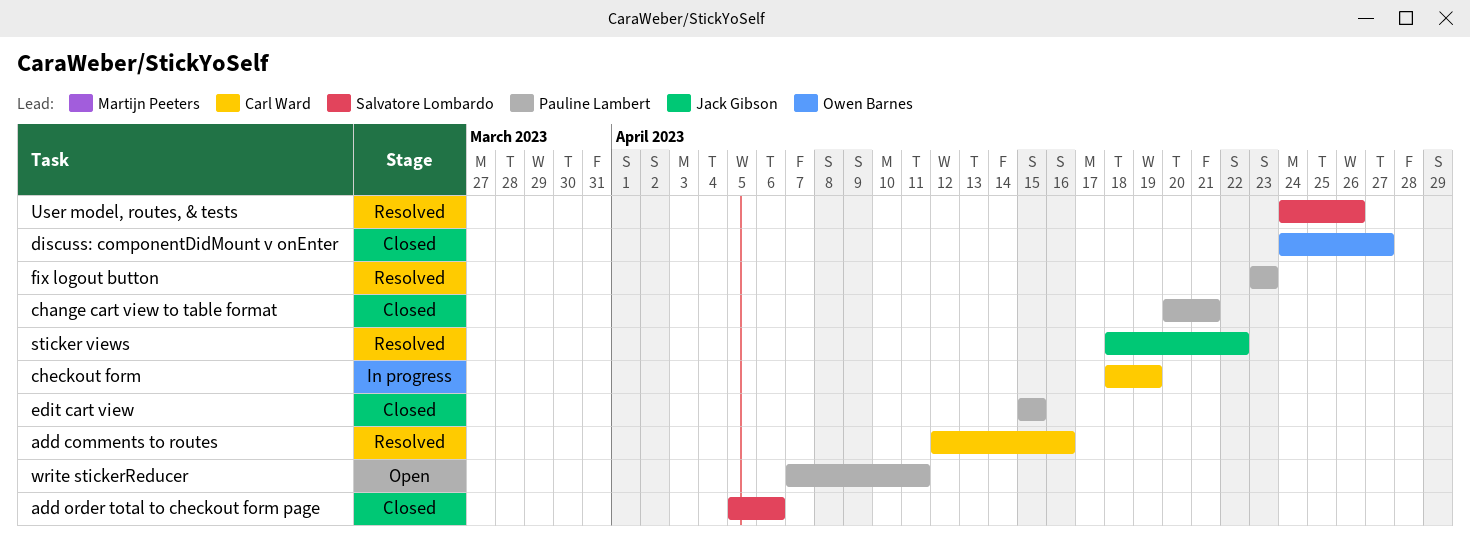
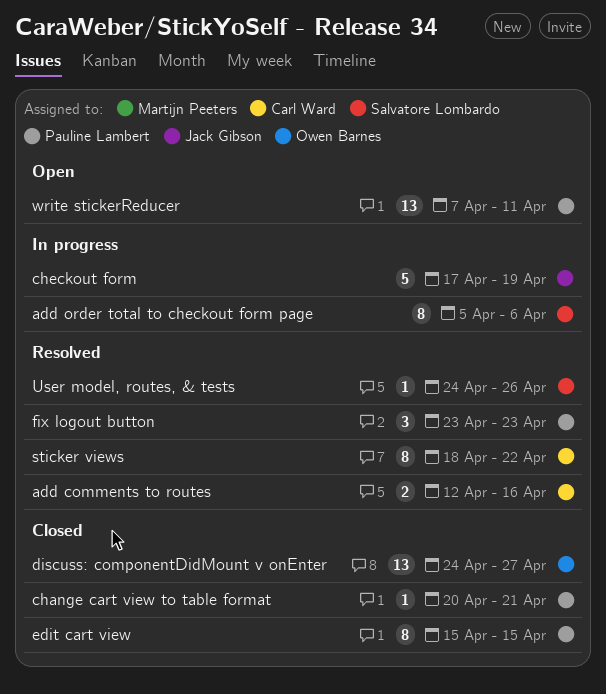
add order total to checkout form page, status: Closed -> In progress
checkout form, owner: Carl Ward -> Jack Gibson
checkout form, start: Apr 18 -> Apr 17
sticker views, owner: Jack Gibson -> Carl Ward

